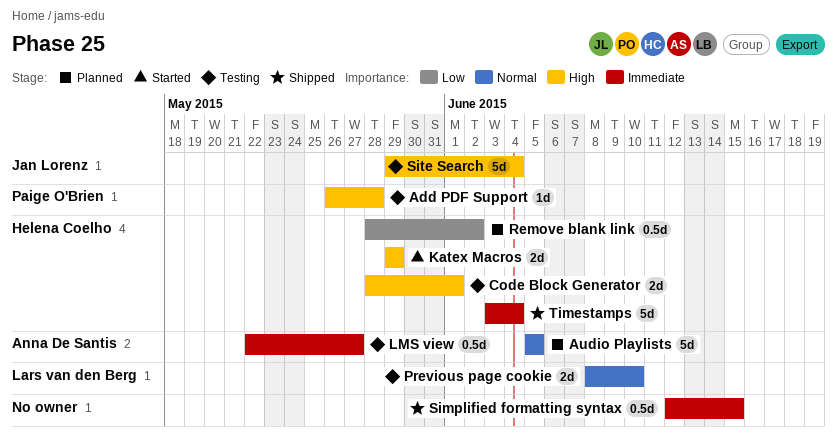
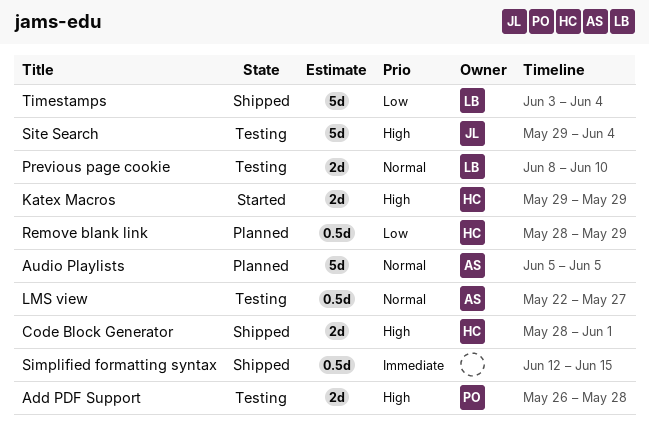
Add PDF Support, estimate: 1d -> 2d
Code Block Generator, status: Testing -> Shipped
LMS view, priority: Immediate -> Normal
Remove blank link, due: Jun 2 -> May 29
Timestamps, owner: Helena Coelho -> Lars van den Berg
Timestamps, priority: Immediate -> Low

